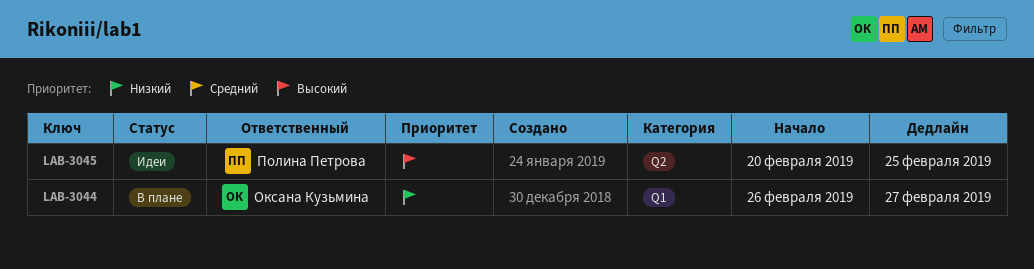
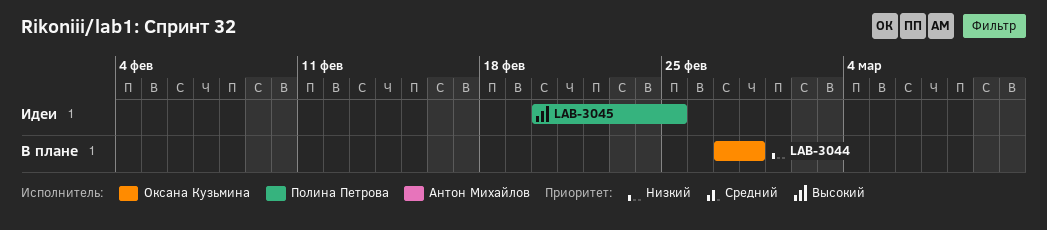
LAB-3044, start: Feb 26 -> Feb 27
LAB-3044, due: Feb 27 -> Feb 28

